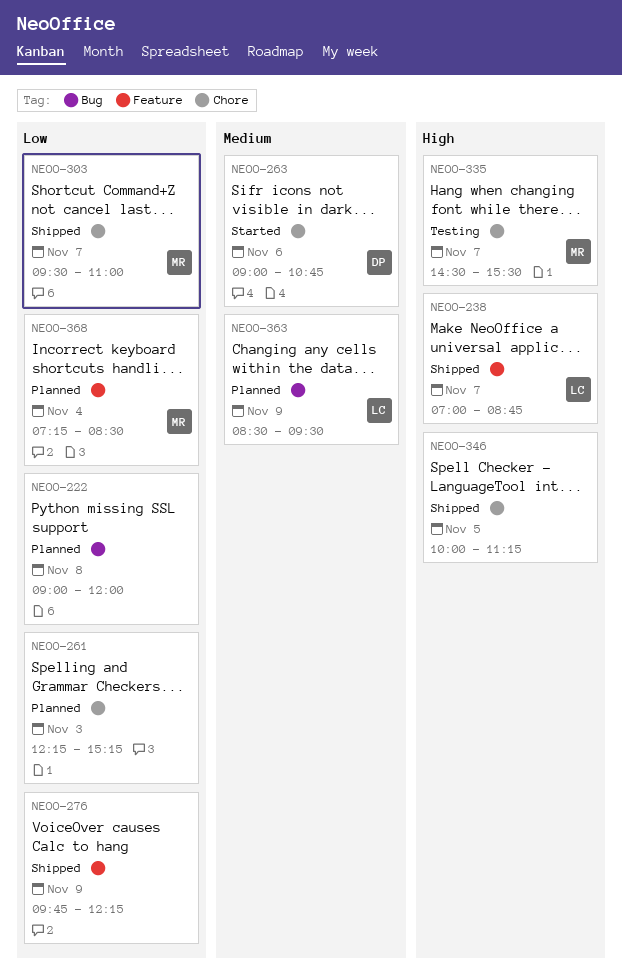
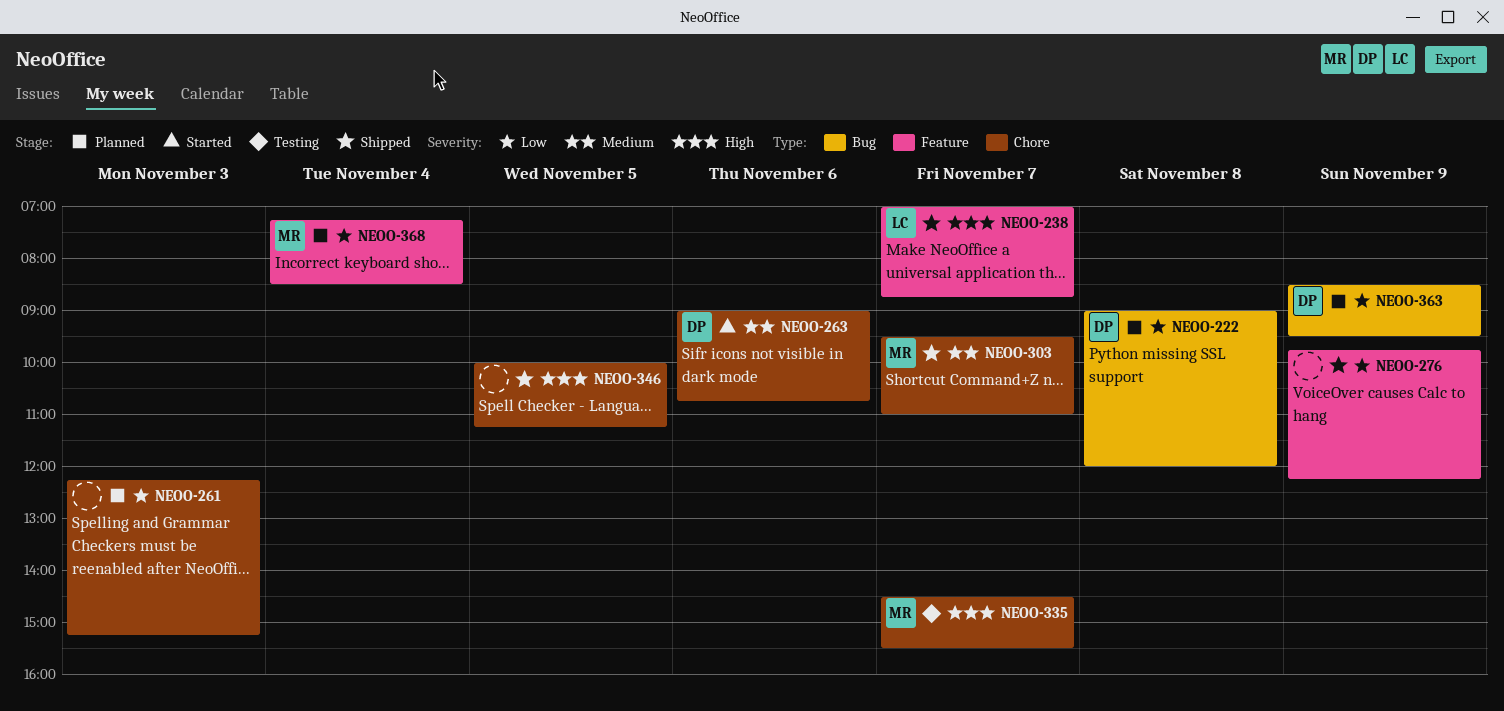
NEOO-222, owner: none -> DP
NEOO-303, priority: Low -> Medium
NEOO-363, owner: LC -> DP
NEOO-363, priority: Medium -> Low

